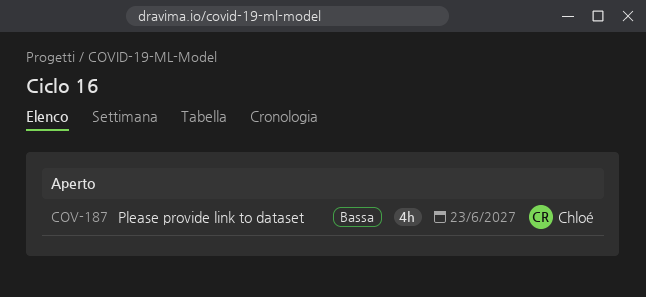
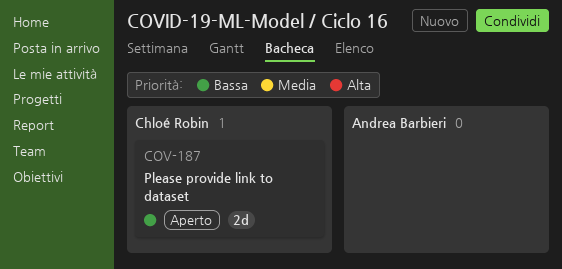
COV-187, estimate: 4h -> 2d

